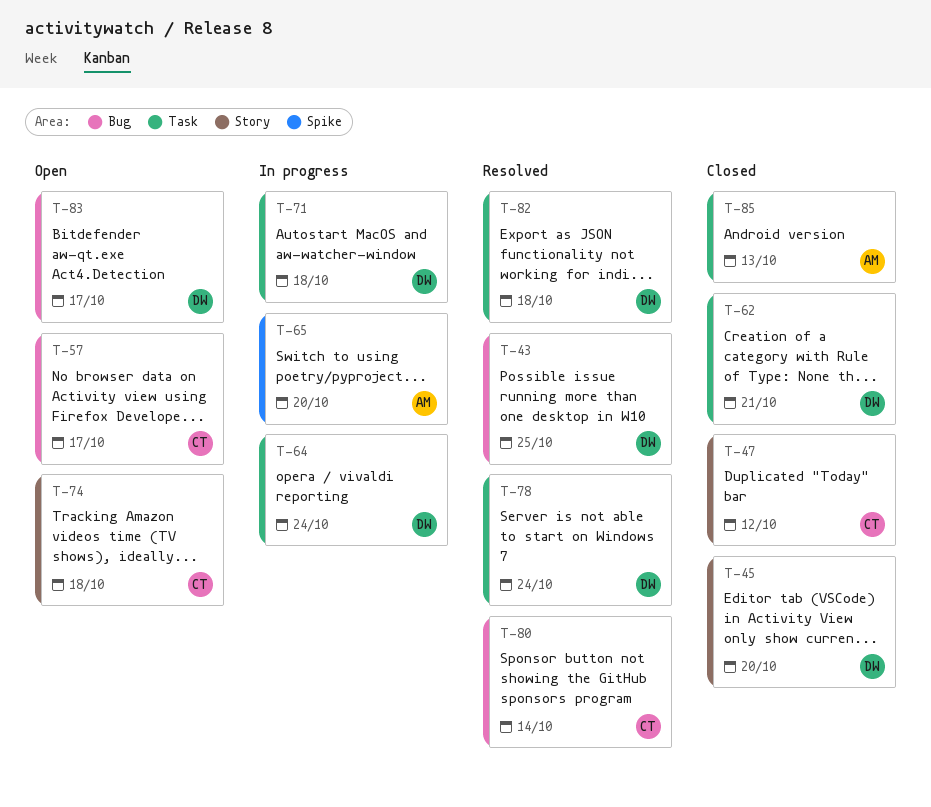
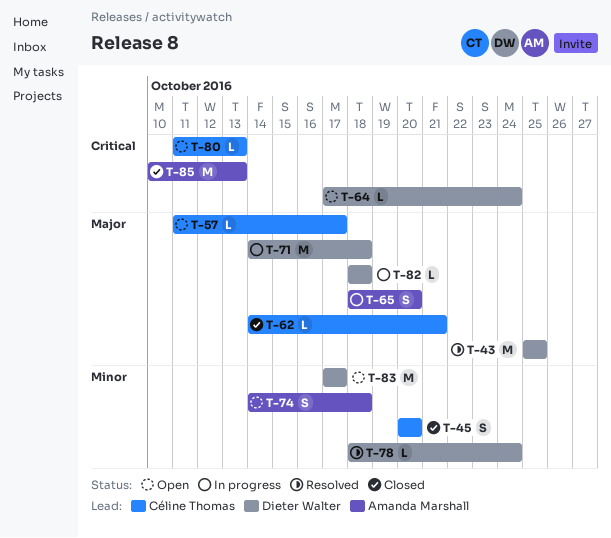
T-45, owner: Dieter Walter -> Céline Thomas
T-47: present -> none
T-62, owner: Dieter Walter -> Céline Thomas
T-64, status: In progress -> Open
T-74, owner: Céline Thomas -> Amanda Marshall
T-80, status: Resolved -> Open
T-80, due: Oct 14 -> Oct 13
T-82, status: Resolved -> In progress

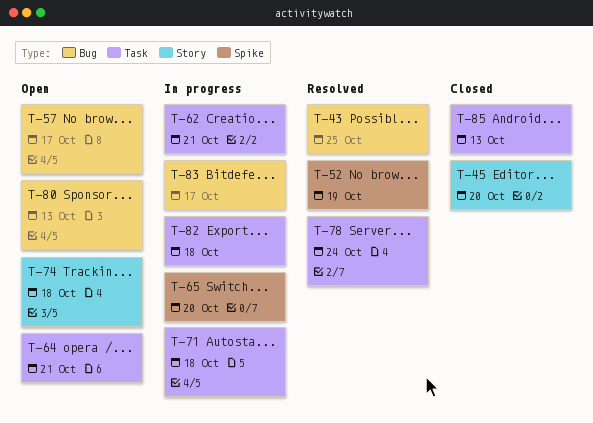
T-52: none -> present
T-62, status: Closed -> In progress
T-64, due: Oct 24 -> Oct 21
T-83, status: Open -> In progress

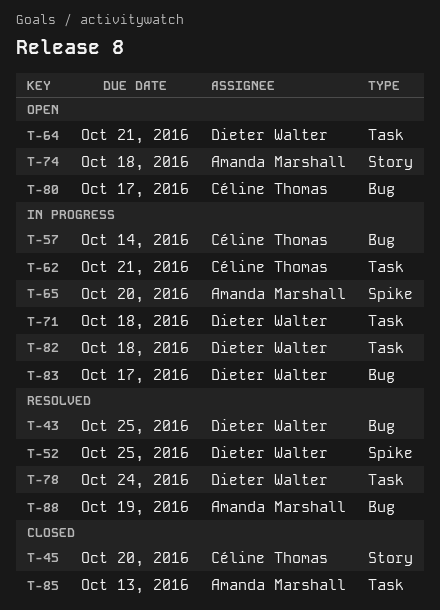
T-52, due: Oct 19 -> Oct 25
T-57, status: Open -> In progress
T-57, due: Oct 17 -> Oct 14
T-80, due: Oct 13 -> Oct 17
T-88: none -> present

